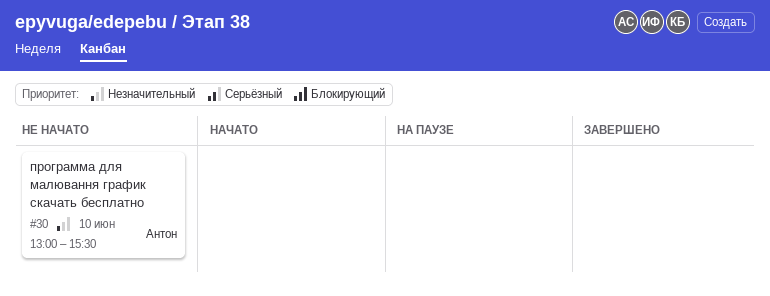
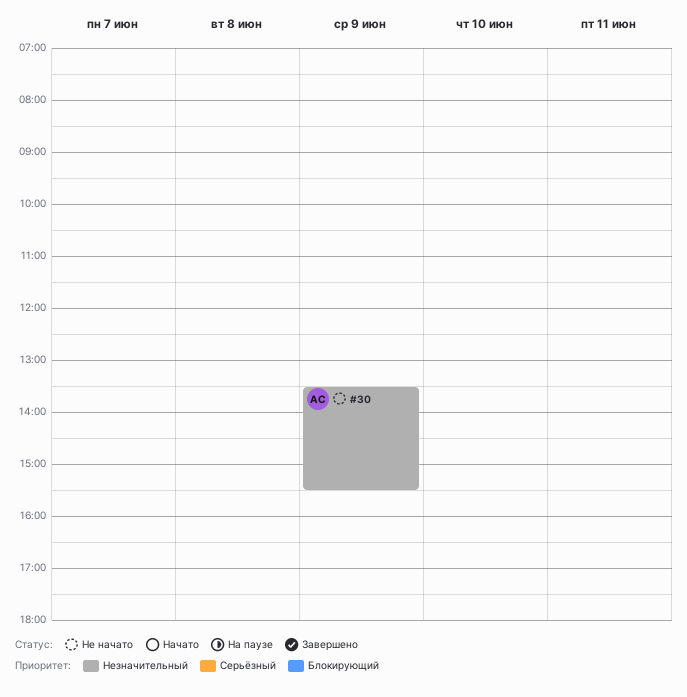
#30, day: Jun 10 -> Jun 9
#30, begins: 13:00 -> 13:30

